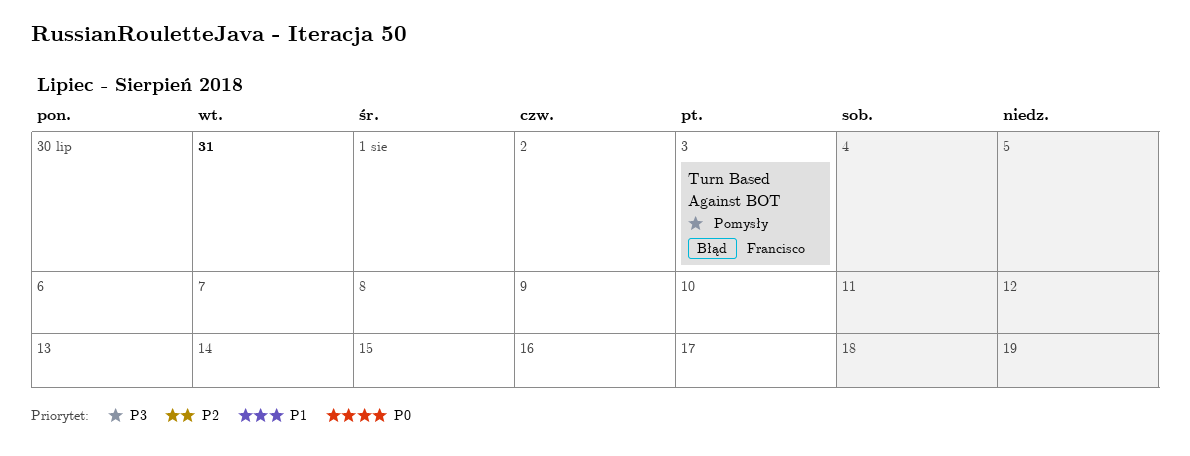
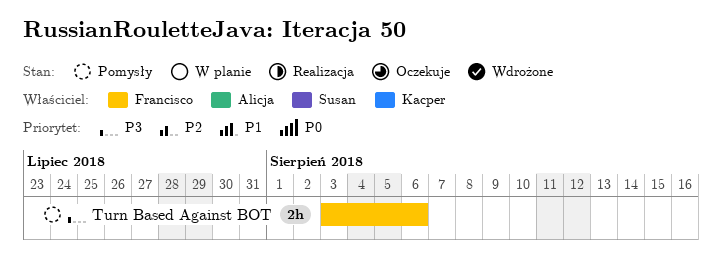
Turn Based Against BOT, due: Aug 3 -> Aug 6

